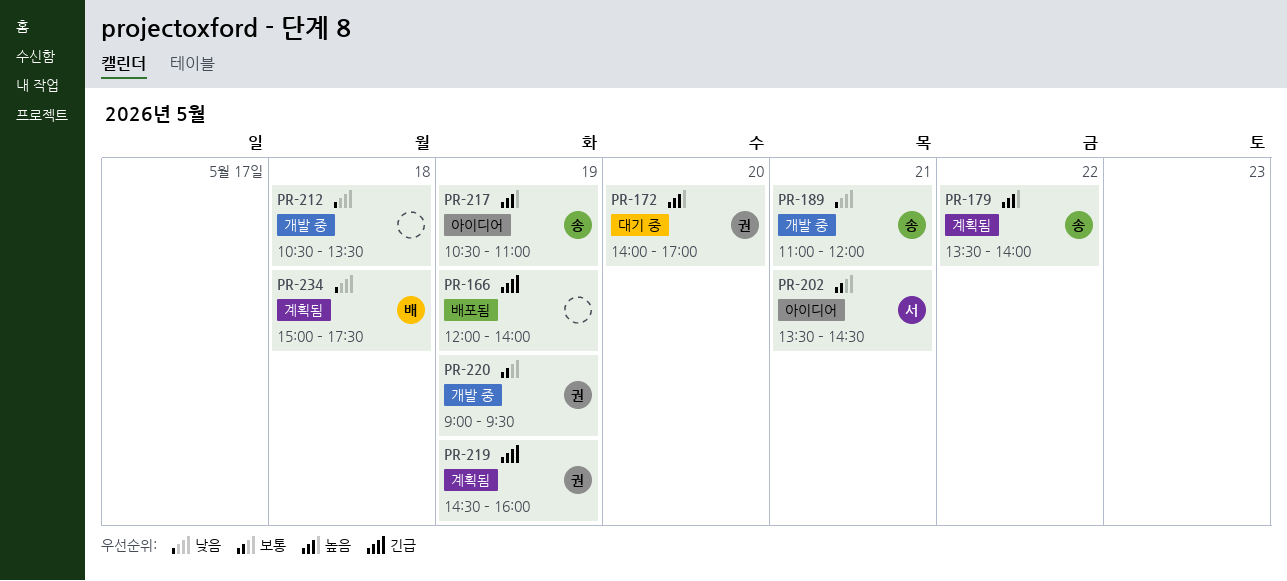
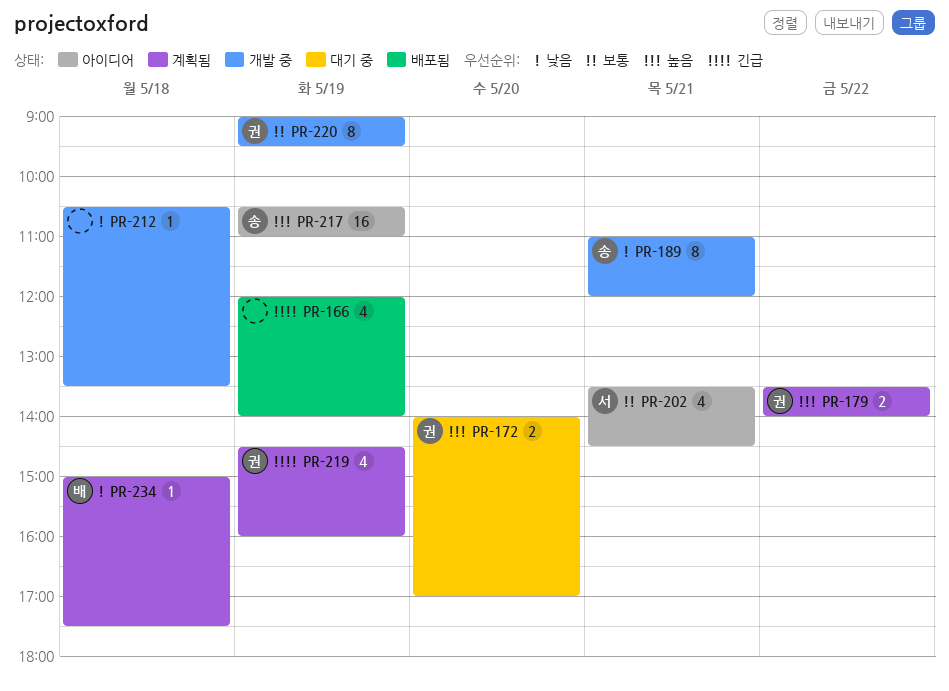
PR-179, owner: 송 -> 권

